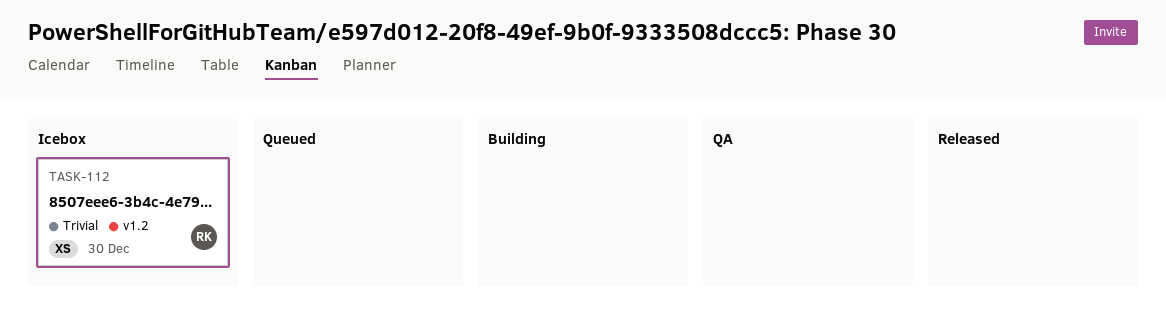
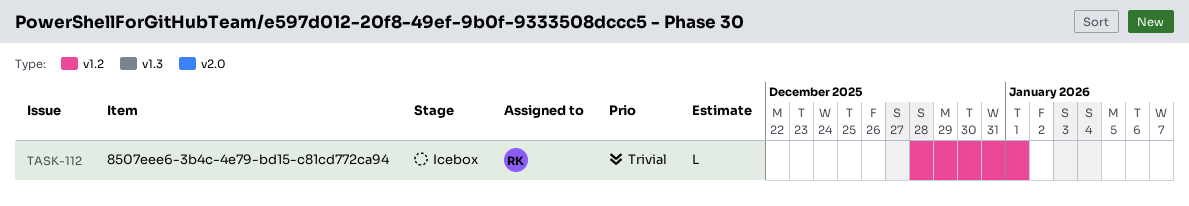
TASK-112, estimate: XS -> L
TASK-112, due: Dec 30 -> Jan 1

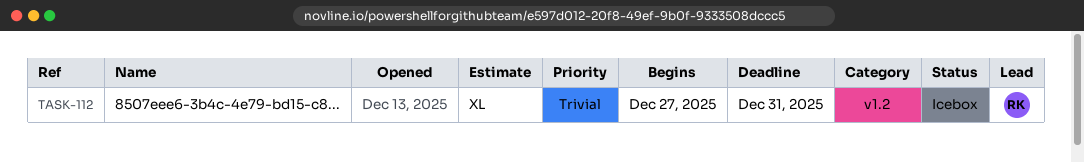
TASK-112, estimate: L -> XL
TASK-112, start: Dec 28 -> Dec 27
TASK-112, due: Jan 1 -> Dec 31

